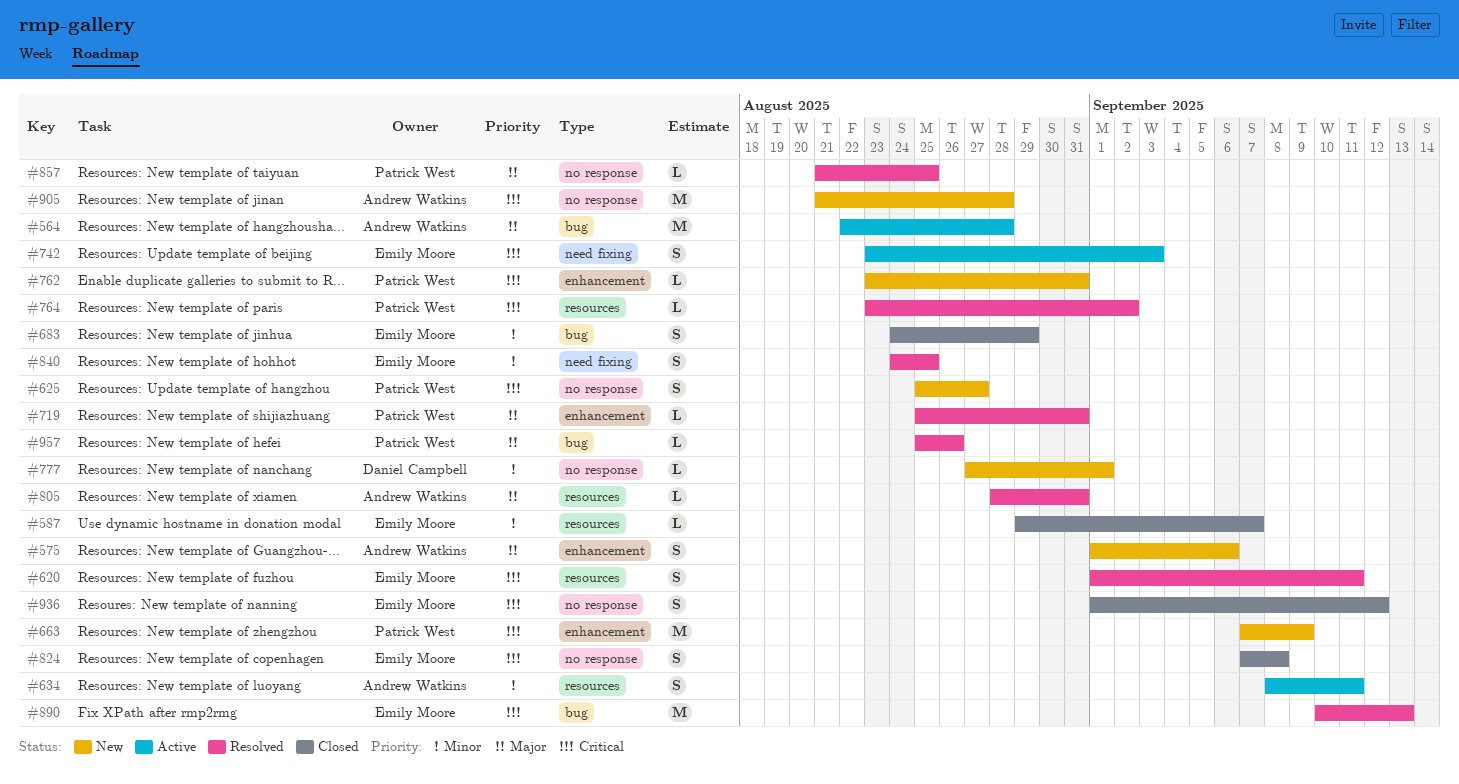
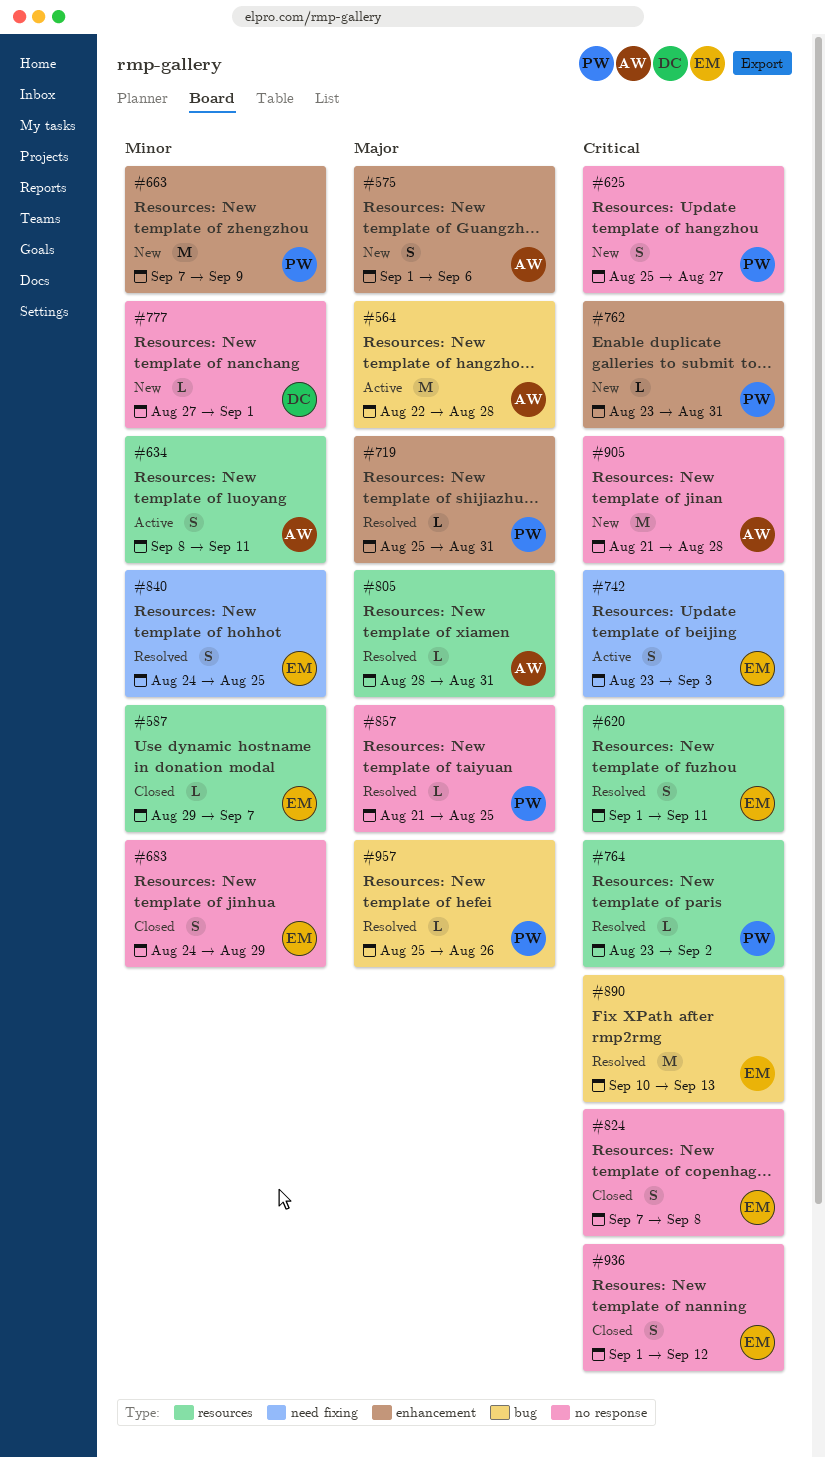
#663, priority: Critical -> Minor
#683, label: bug -> no response

